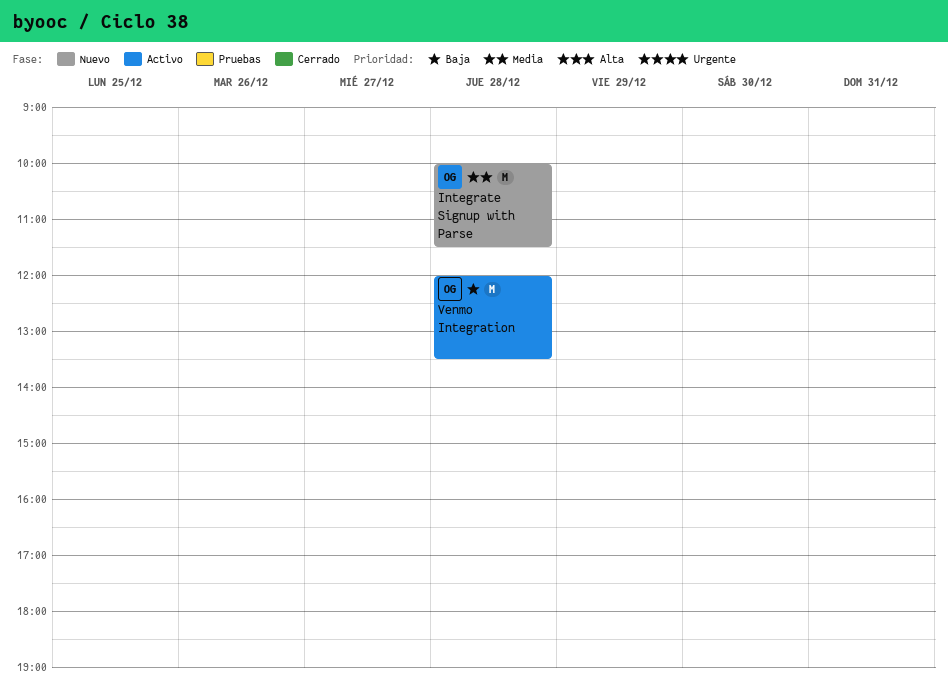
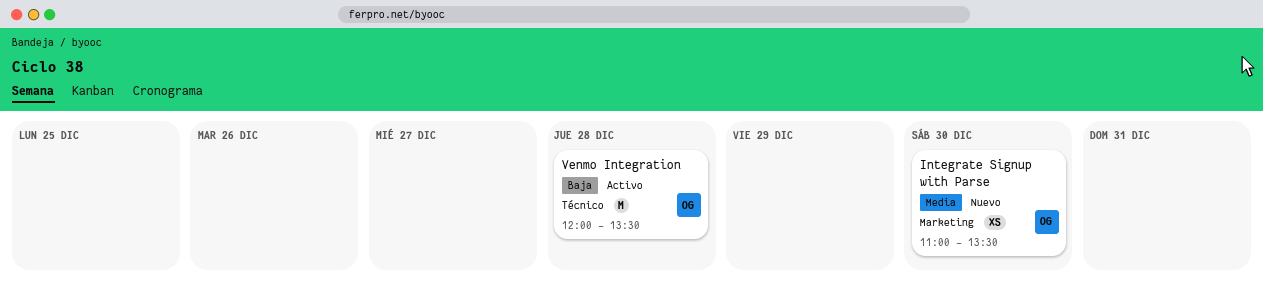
Integrate Signup with Parse, estimate: M -> XS
Integrate Signup with Parse, day: Dec 28 -> Dec 30
Integrate Signup with Parse, begins: 10:00 -> 11:00
Integrate Signup with Parse, ends: 11:30 -> 13:30

